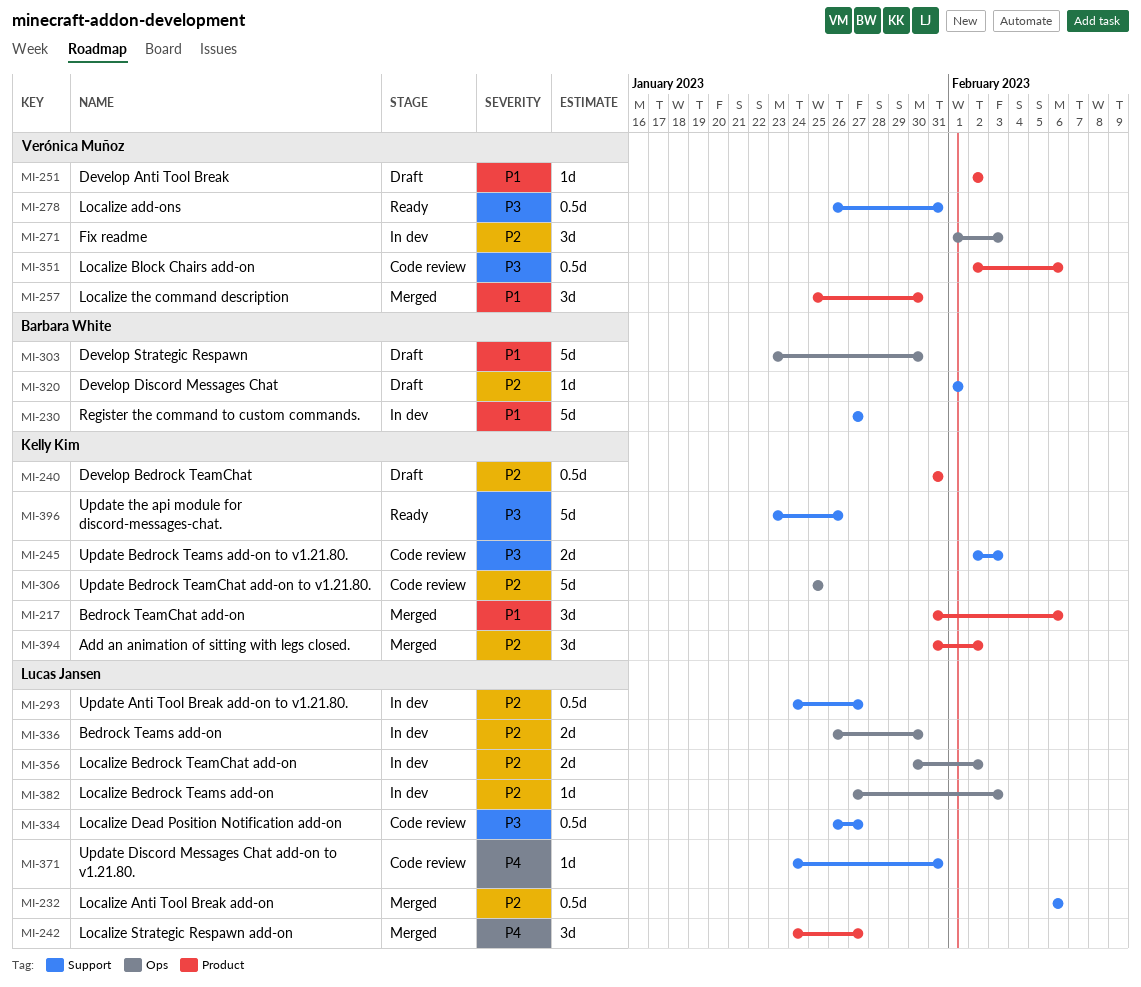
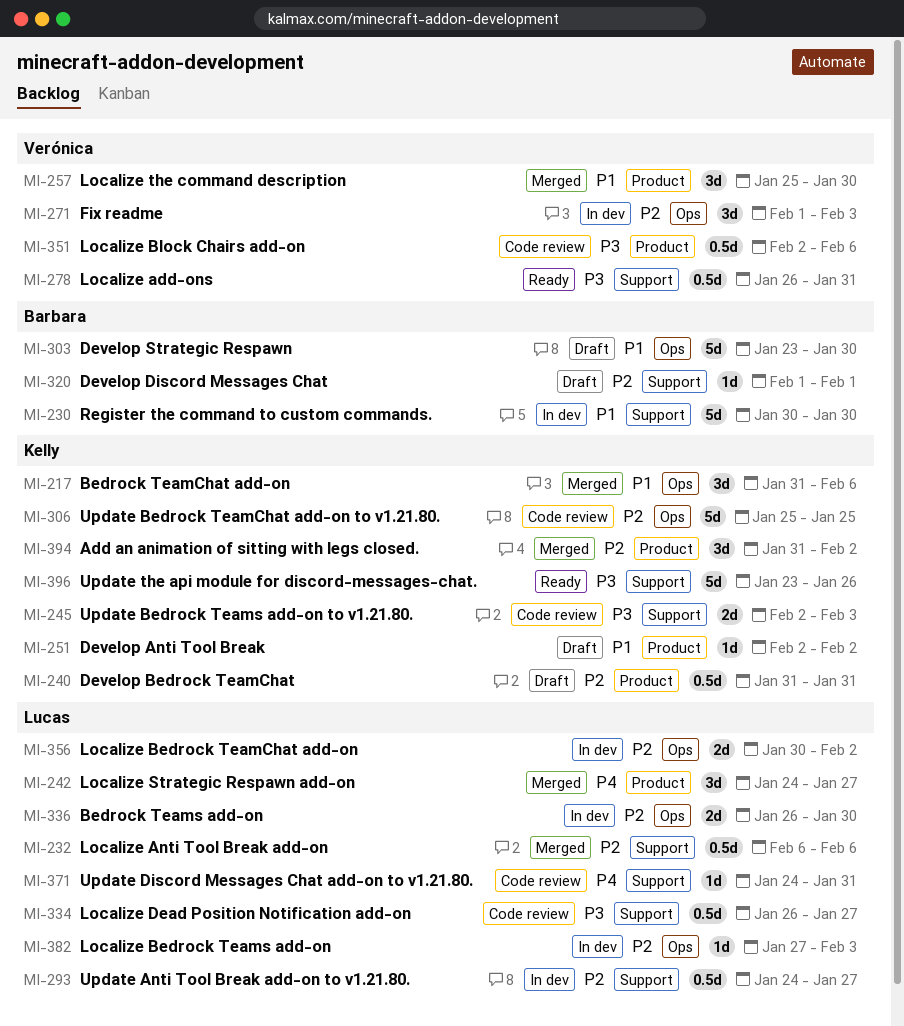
MI-217, label: Product -> Ops
MI-230, start: Jan 27 -> Jan 30
MI-230, due: Jan 27 -> Jan 30
MI-251, owner: Verónica Muñoz -> Kelly Kim

